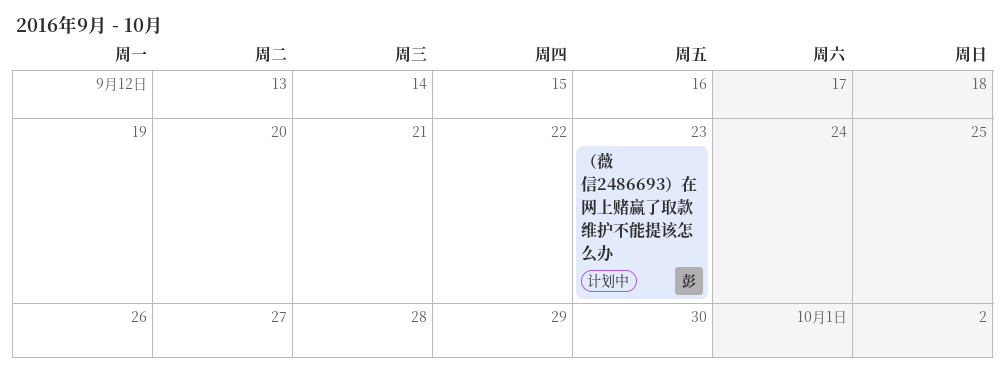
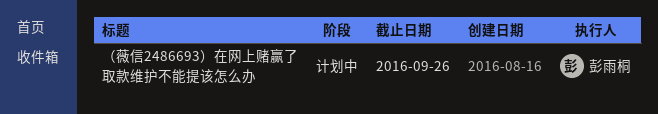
（薇信2486693）在网上赌赢了取款维护不能提该怎么办, due: Sep 23 -> Sep 26

